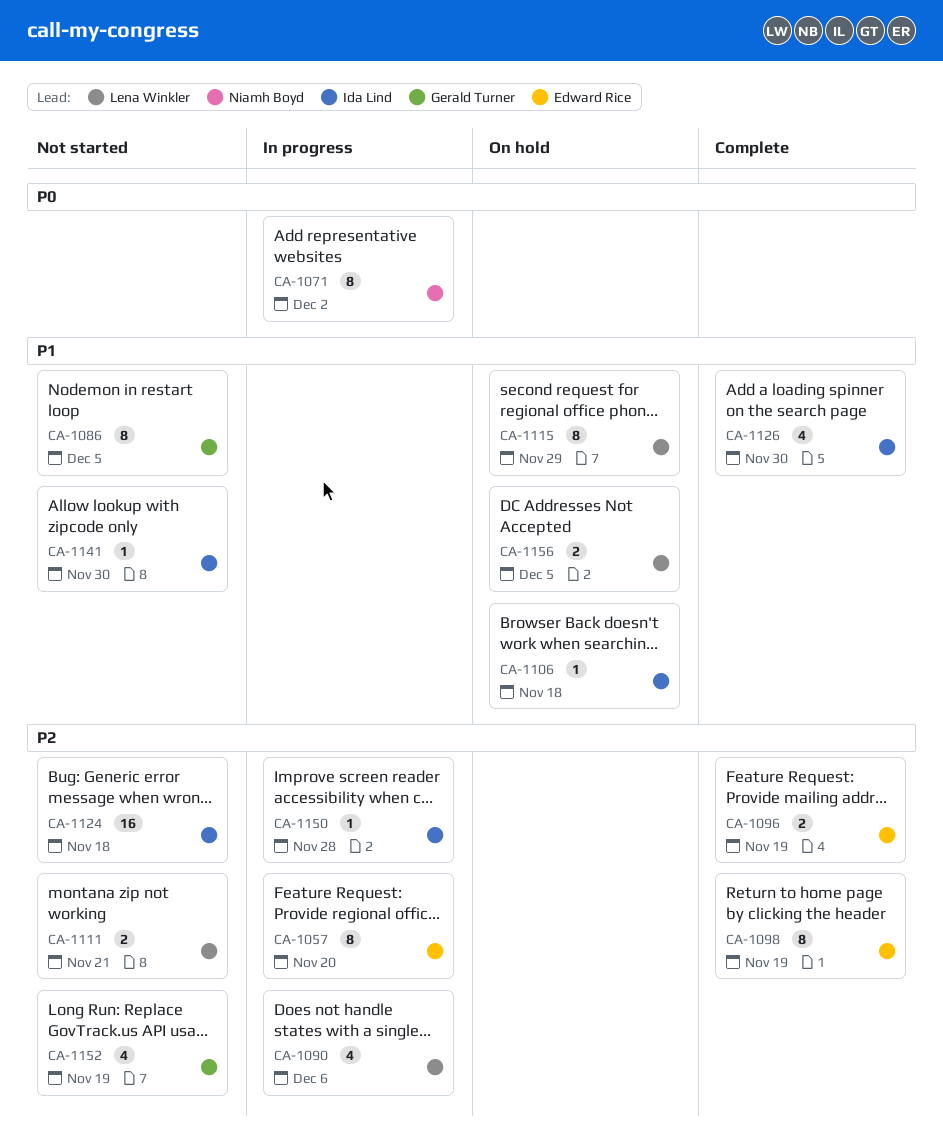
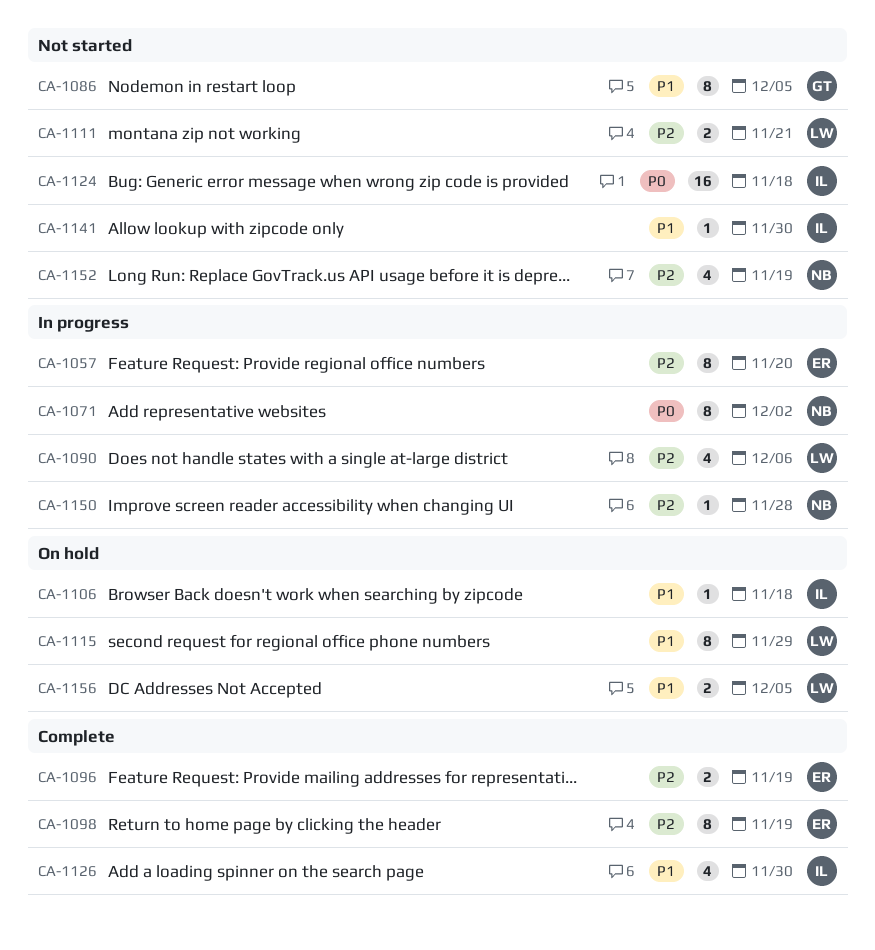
CA-1124, priority: P2 -> P0
CA-1150, owner: Ida Lind -> Niamh Boyd
CA-1152, owner: Gerald Turner -> Niamh Boyd

